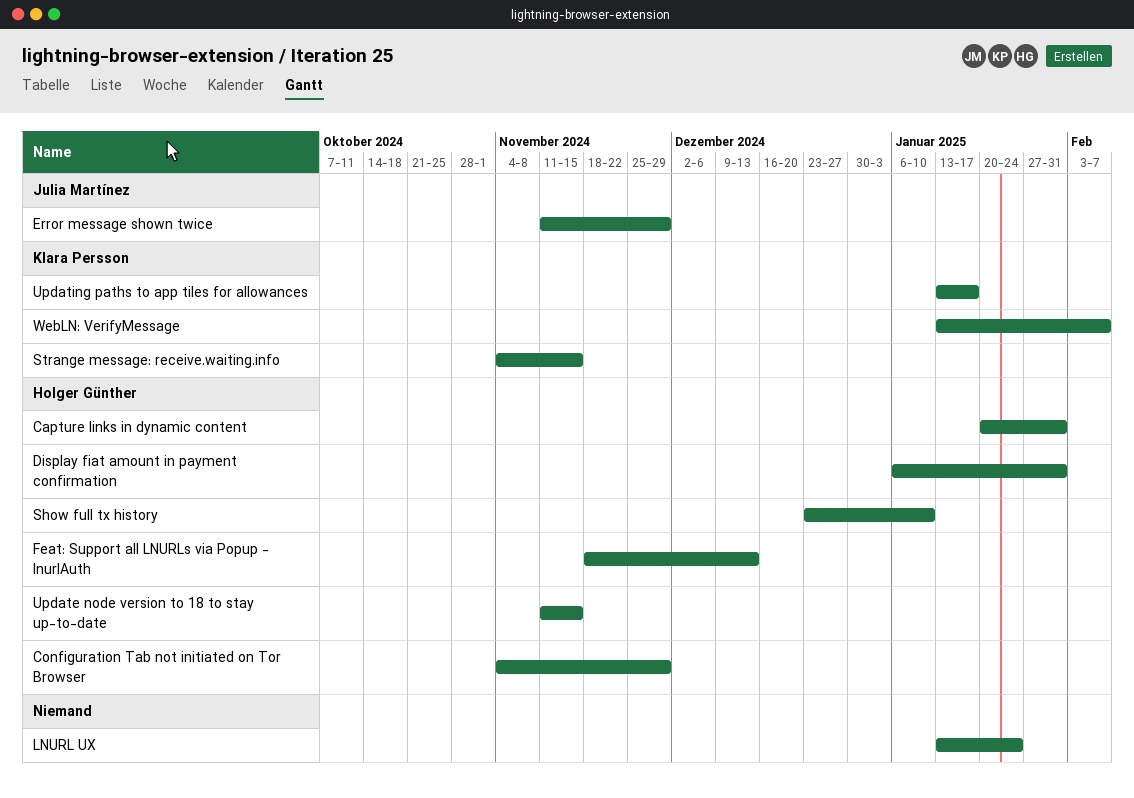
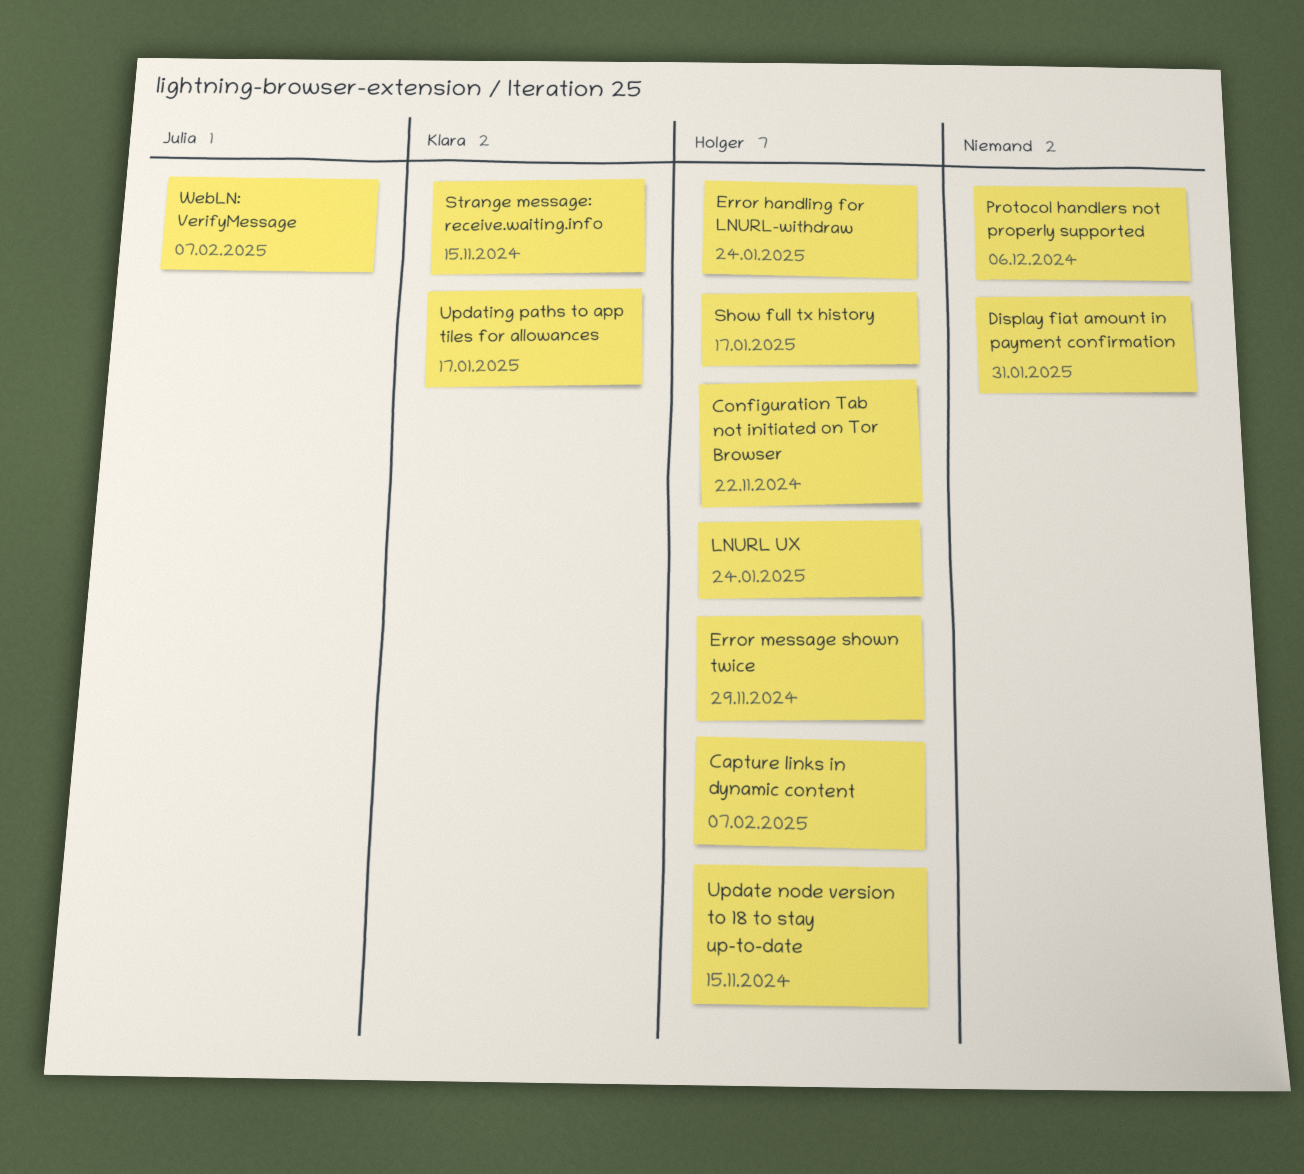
Capture links in dynamic content, due: Jan 31 -> Feb 7
Configuration Tab not initiated on Tor Browser, due: Nov 29 -> Nov 22
Display fiat amount in payment confirmation, owner: Holger Günther -> none
Error handling for LNURL-withdraw: none -> present
Error message shown twice, owner: Julia Martínez -> Holger Günther
Feat: Support all LNURLs via Popup - lnurlAuth: present -> none
LNURL UX, owner: none -> Holger Günther
Protocol handlers not properly supported: none -> present
Show full tx history, due: Jan 10 -> Jan 17
WebLN: VerifyMessage, owner: Klara Persson -> Julia Martínez

